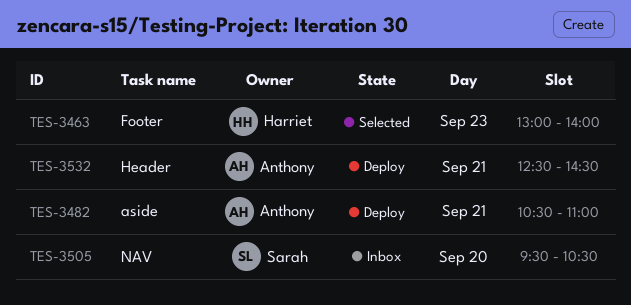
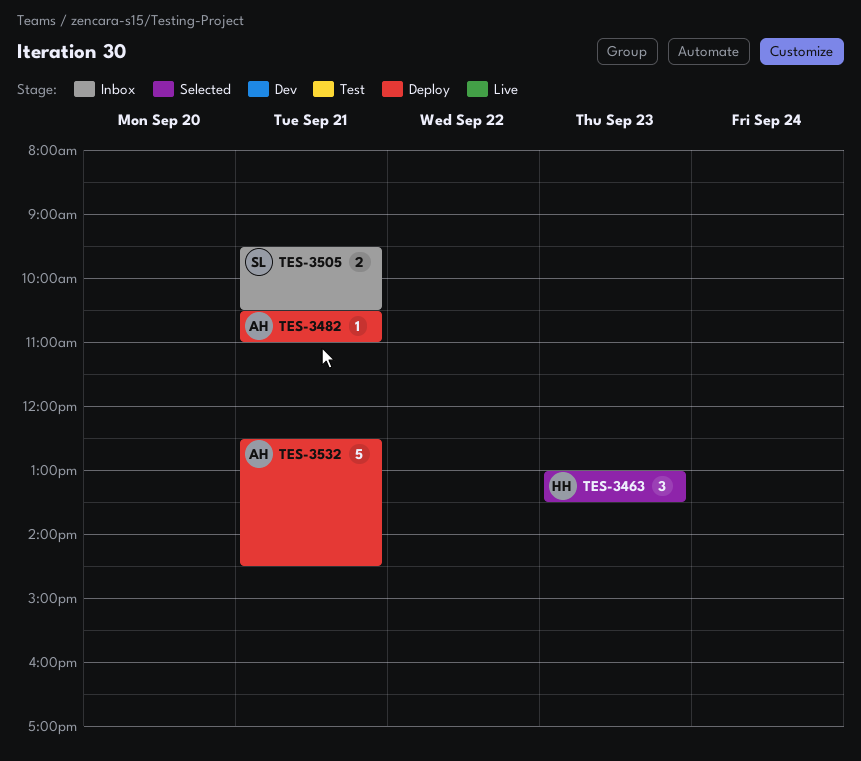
TES-3463, ends: 14:00 -> 13:30
TES-3505, day: Sep 20 -> Sep 21

